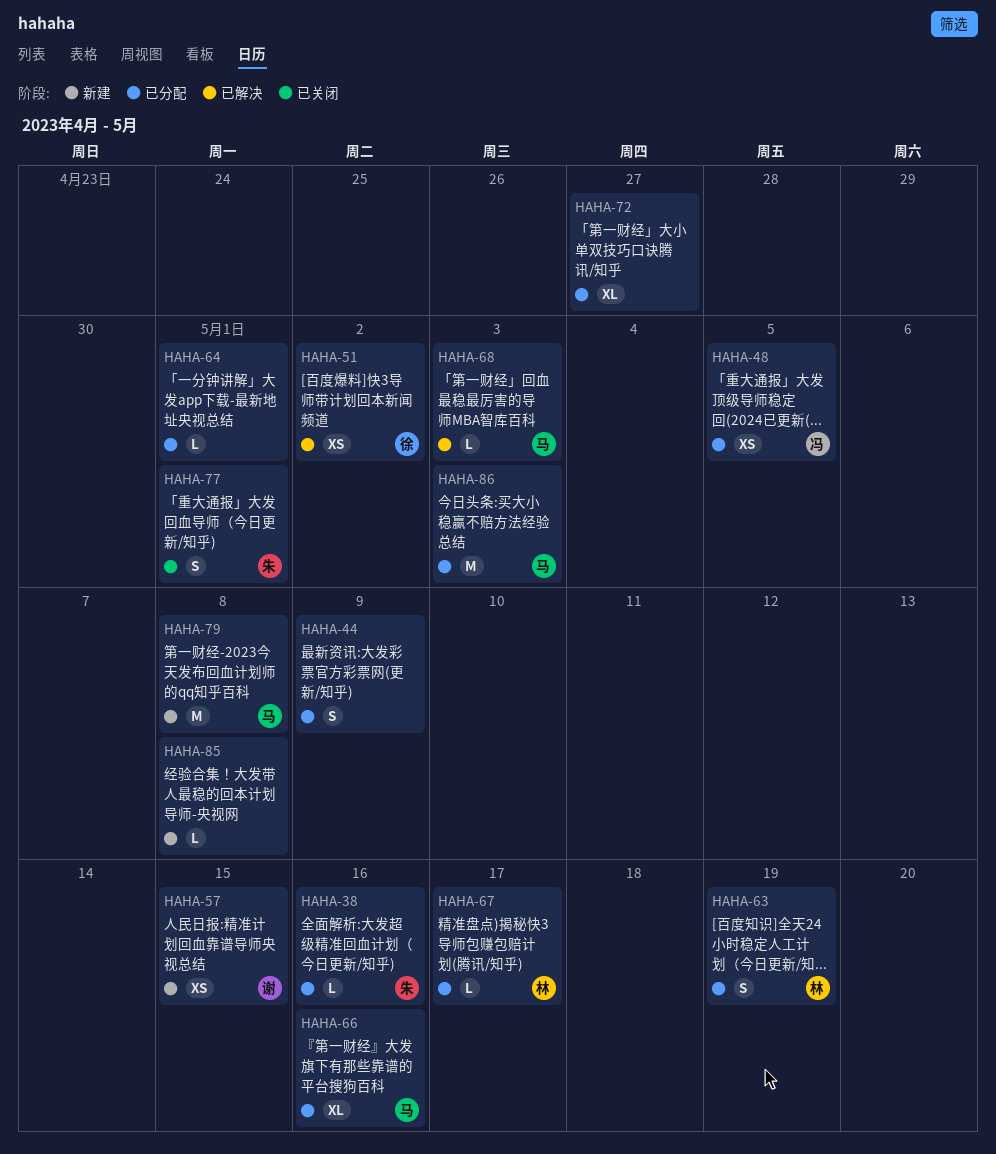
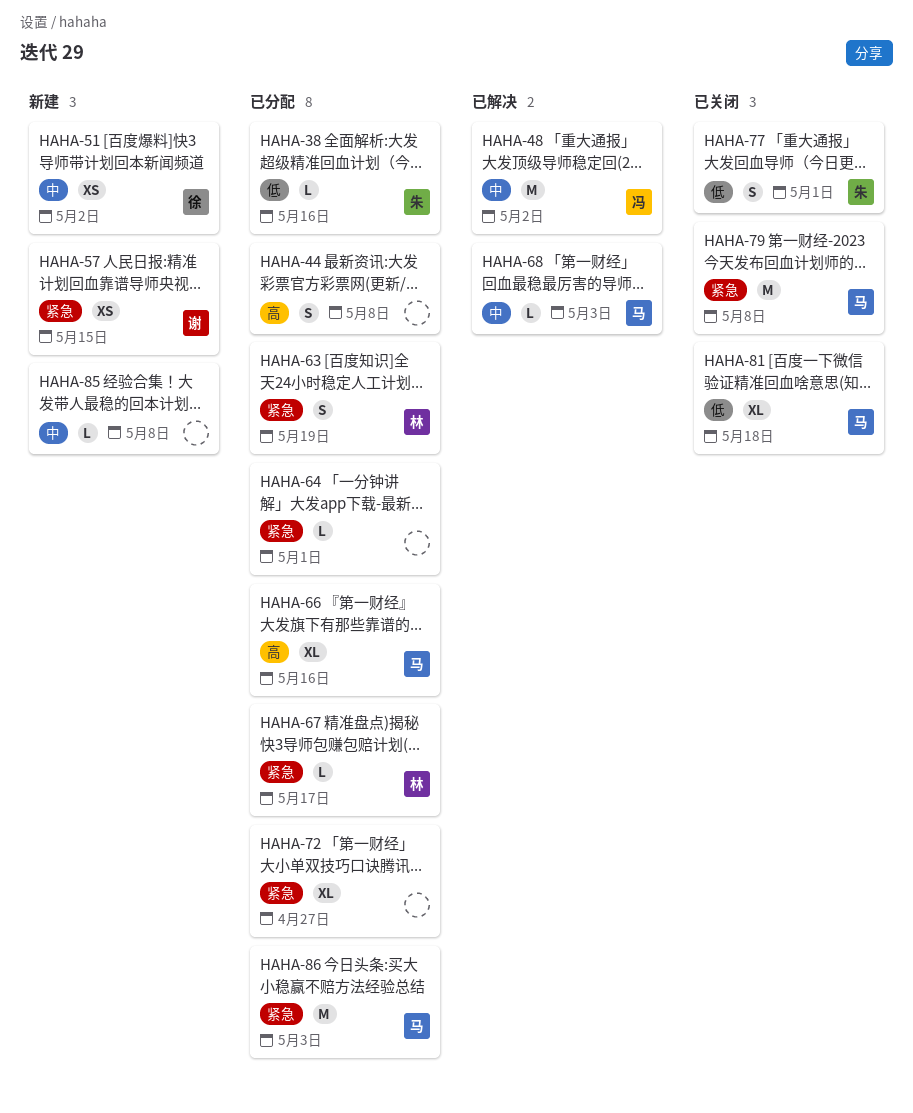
HAHA-44, due: May 9 -> May 8
HAHA-48, status: 已分配 -> 已解决
HAHA-48, estimate: XS -> M
HAHA-48, due: May 5 -> May 2
HAHA-51, status: 已解决 -> 新建
HAHA-79, status: 新建 -> 已关闭
HAHA-81: none -> present

